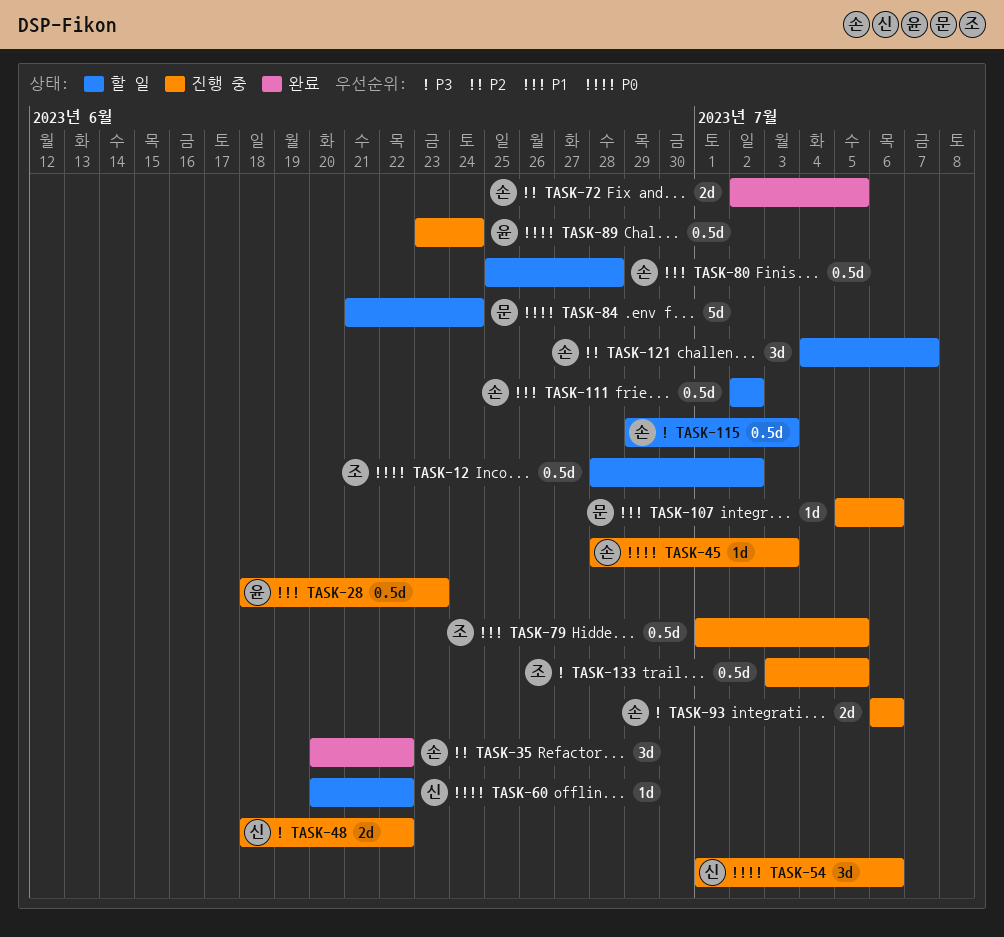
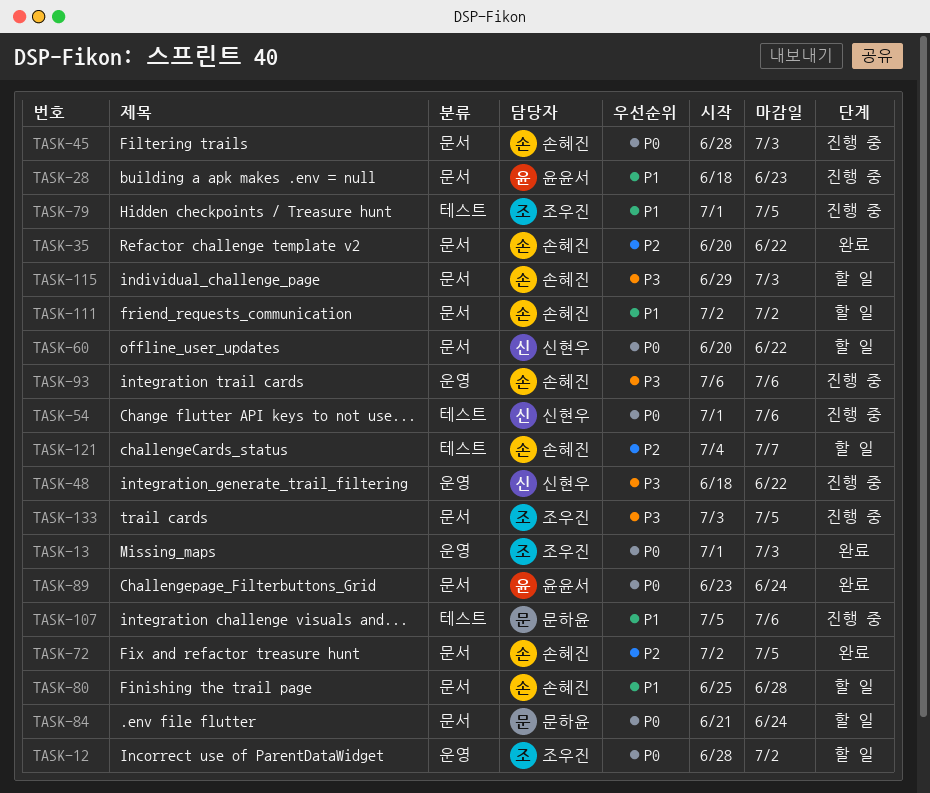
TASK-13: none -> present
TASK-89, status: 진행 중 -> 완료

